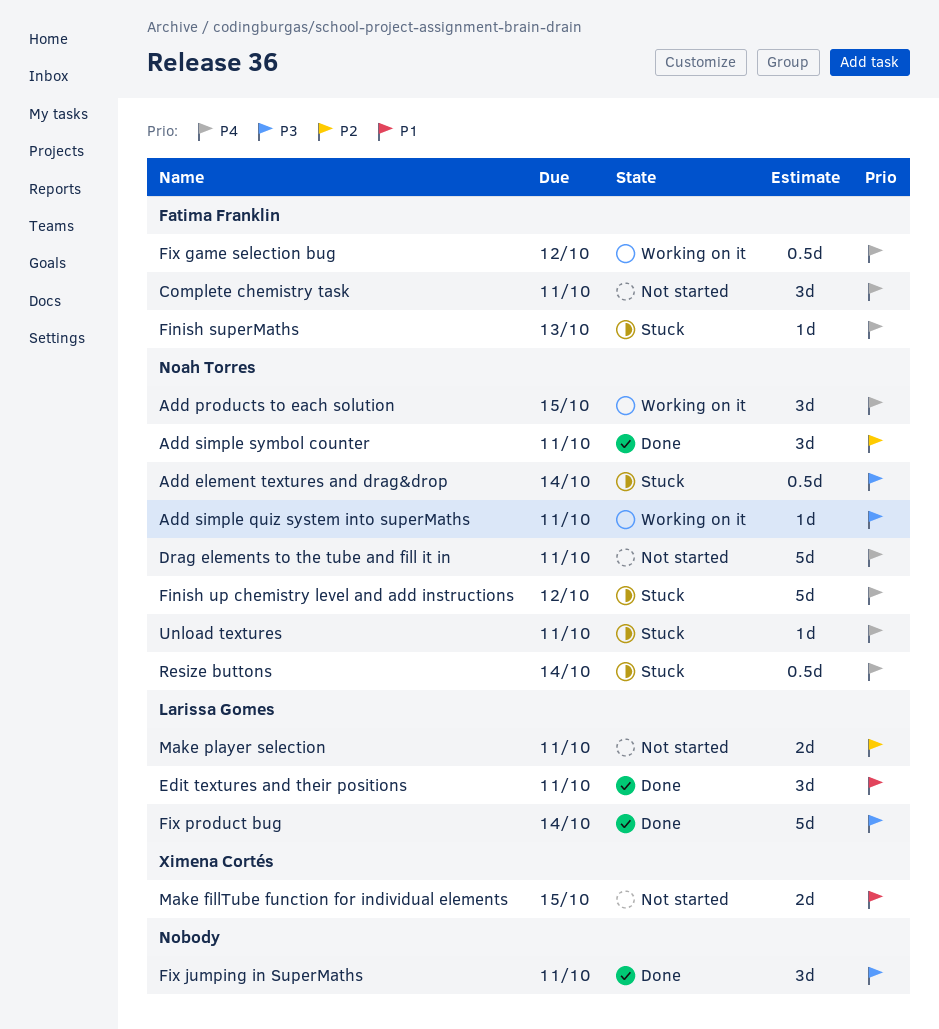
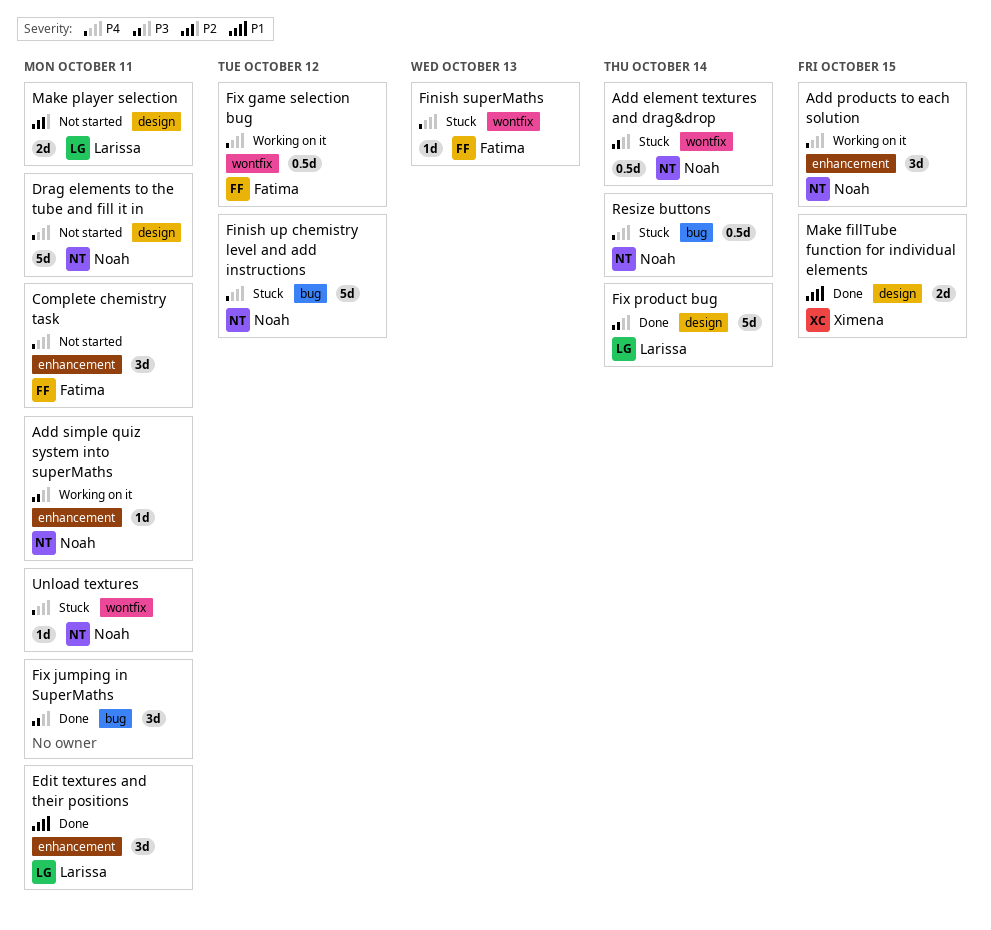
Add simple symbol counter: present -> none
Make fillTube function for individual elements, status: Not started -> Done

